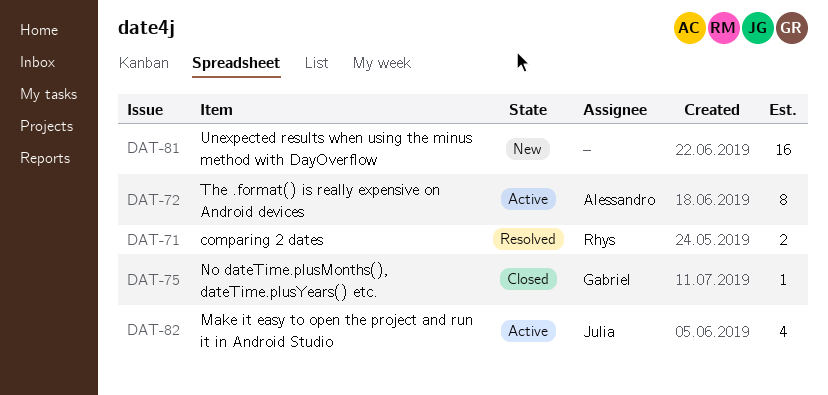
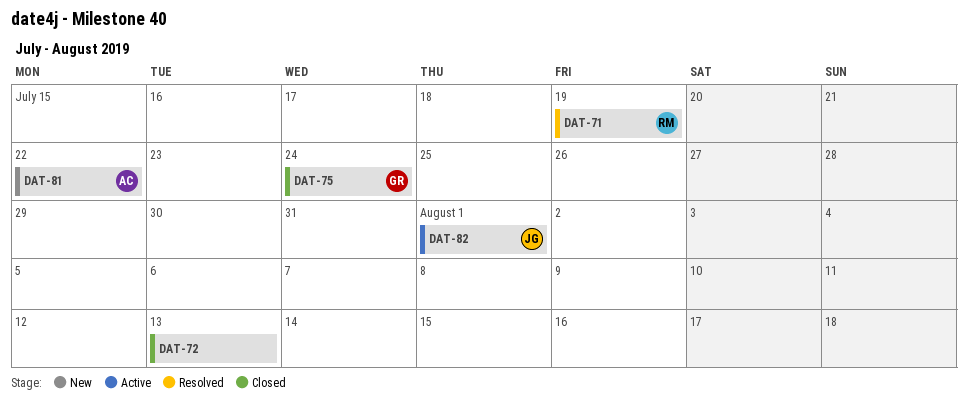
DAT-72, status: Active -> Closed
DAT-72, owner: Alessandro -> none
DAT-81, owner: none -> Alessandro

